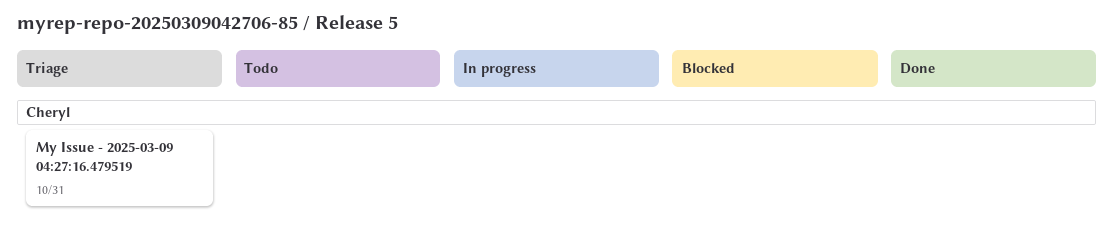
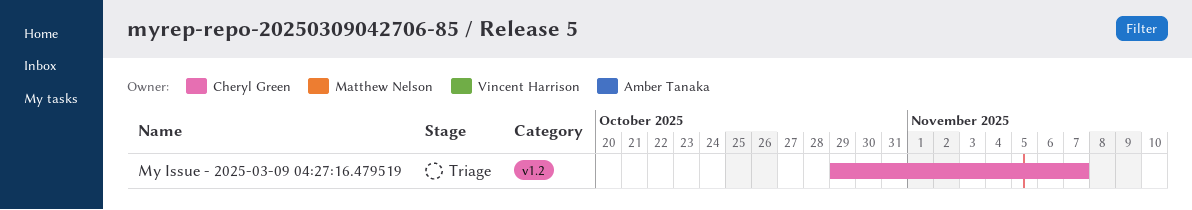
My Issue - 2025-03-09 04:27:16.479519, due: Oct 31 -> Nov 7

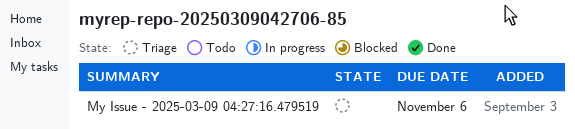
My Issue - 2025-03-09 04:27:16.479519, due: Nov 7 -> Nov 6

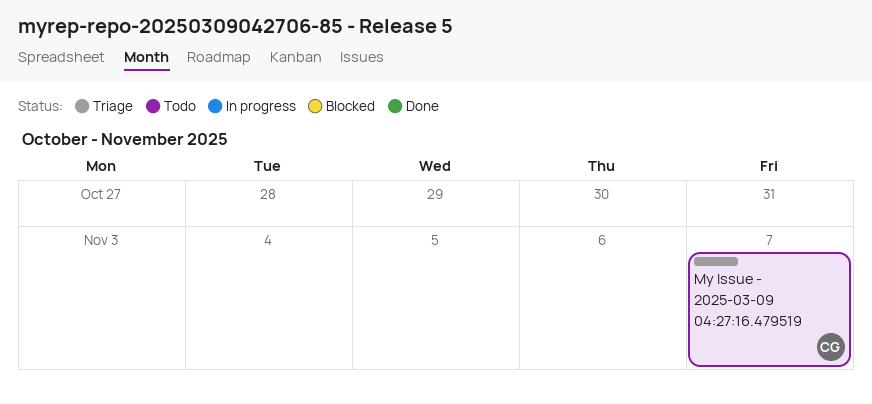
My Issue - 2025-03-09 04:27:16.479519, due: Nov 6 -> Nov 7

